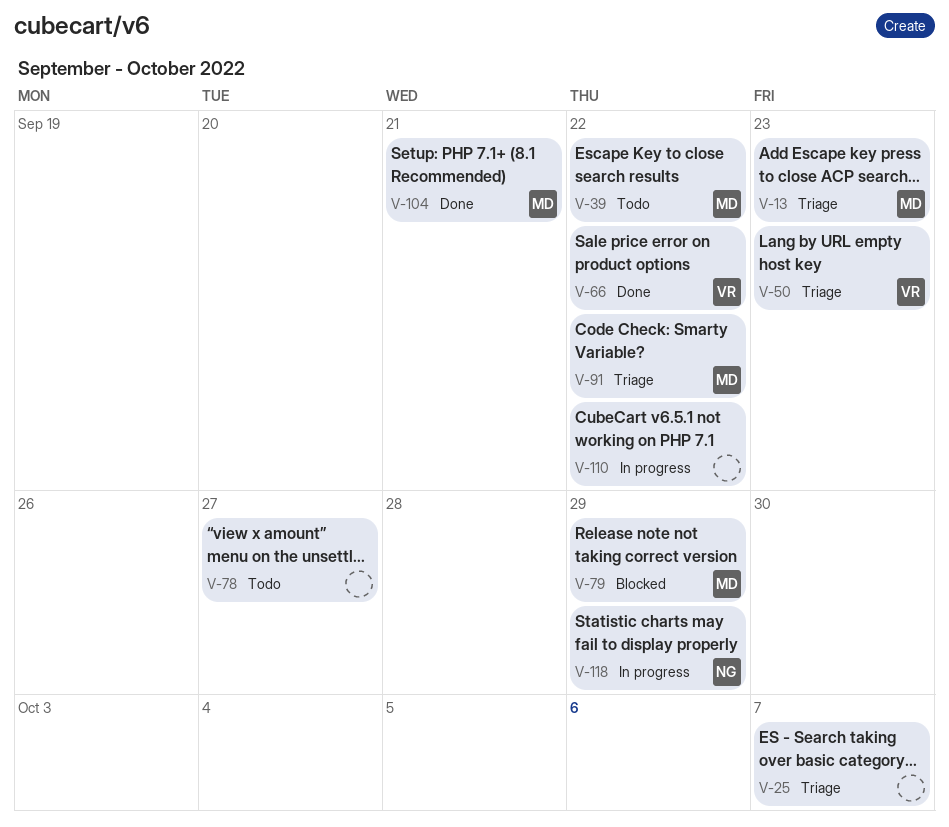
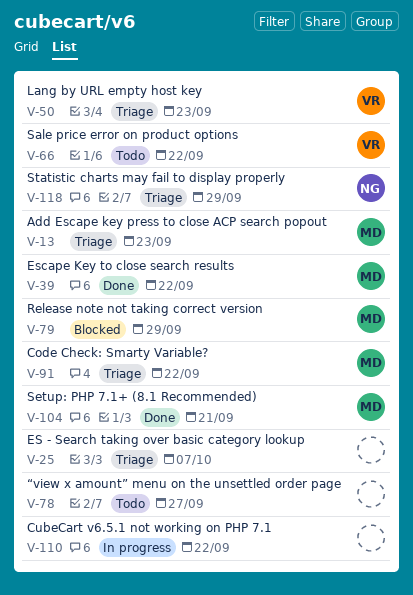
V-39, status: Todo -> Done
V-66, status: Done -> Todo
V-118, status: In progress -> Triage

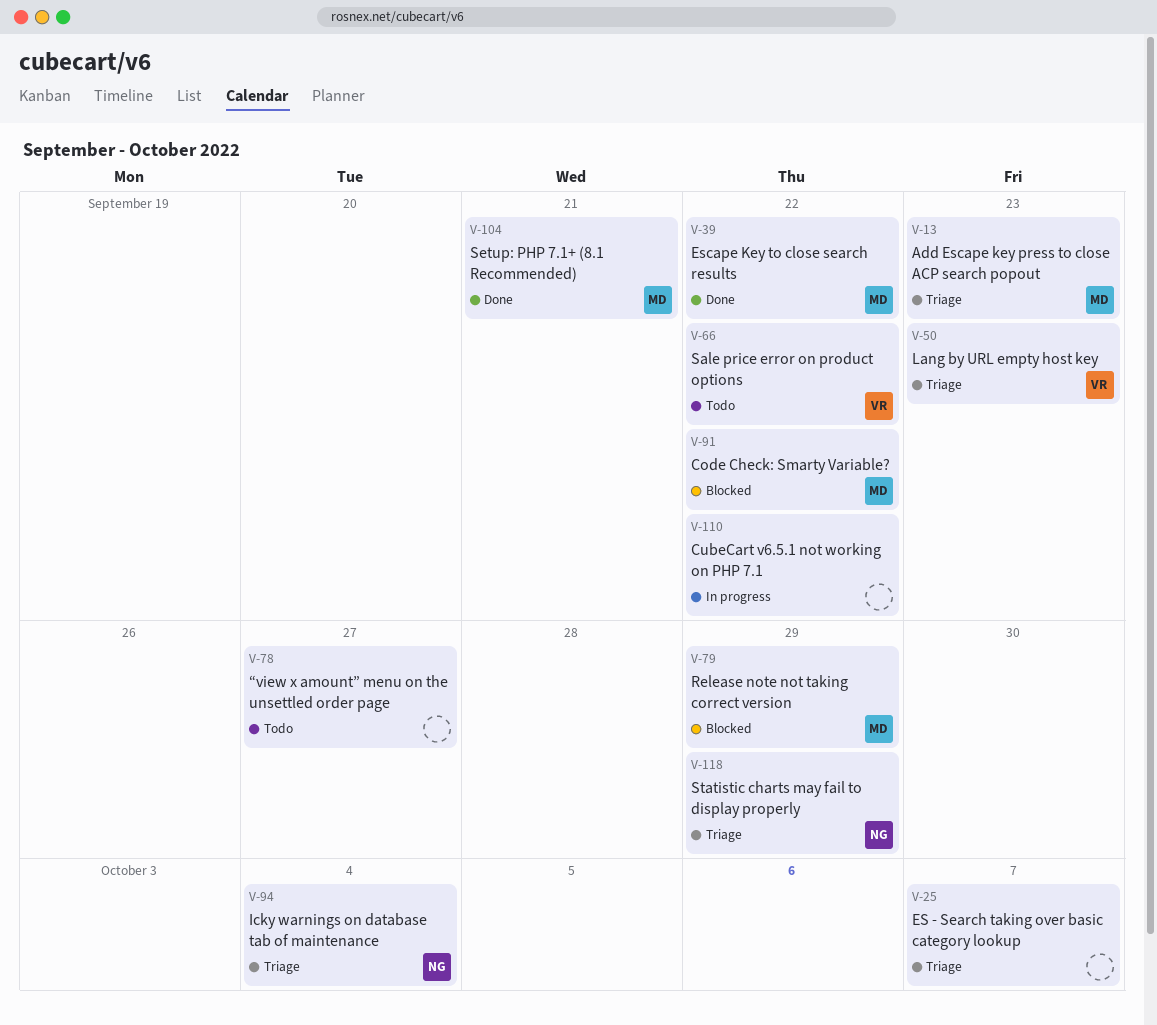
V-91, status: Triage -> Blocked
V-94: none -> present

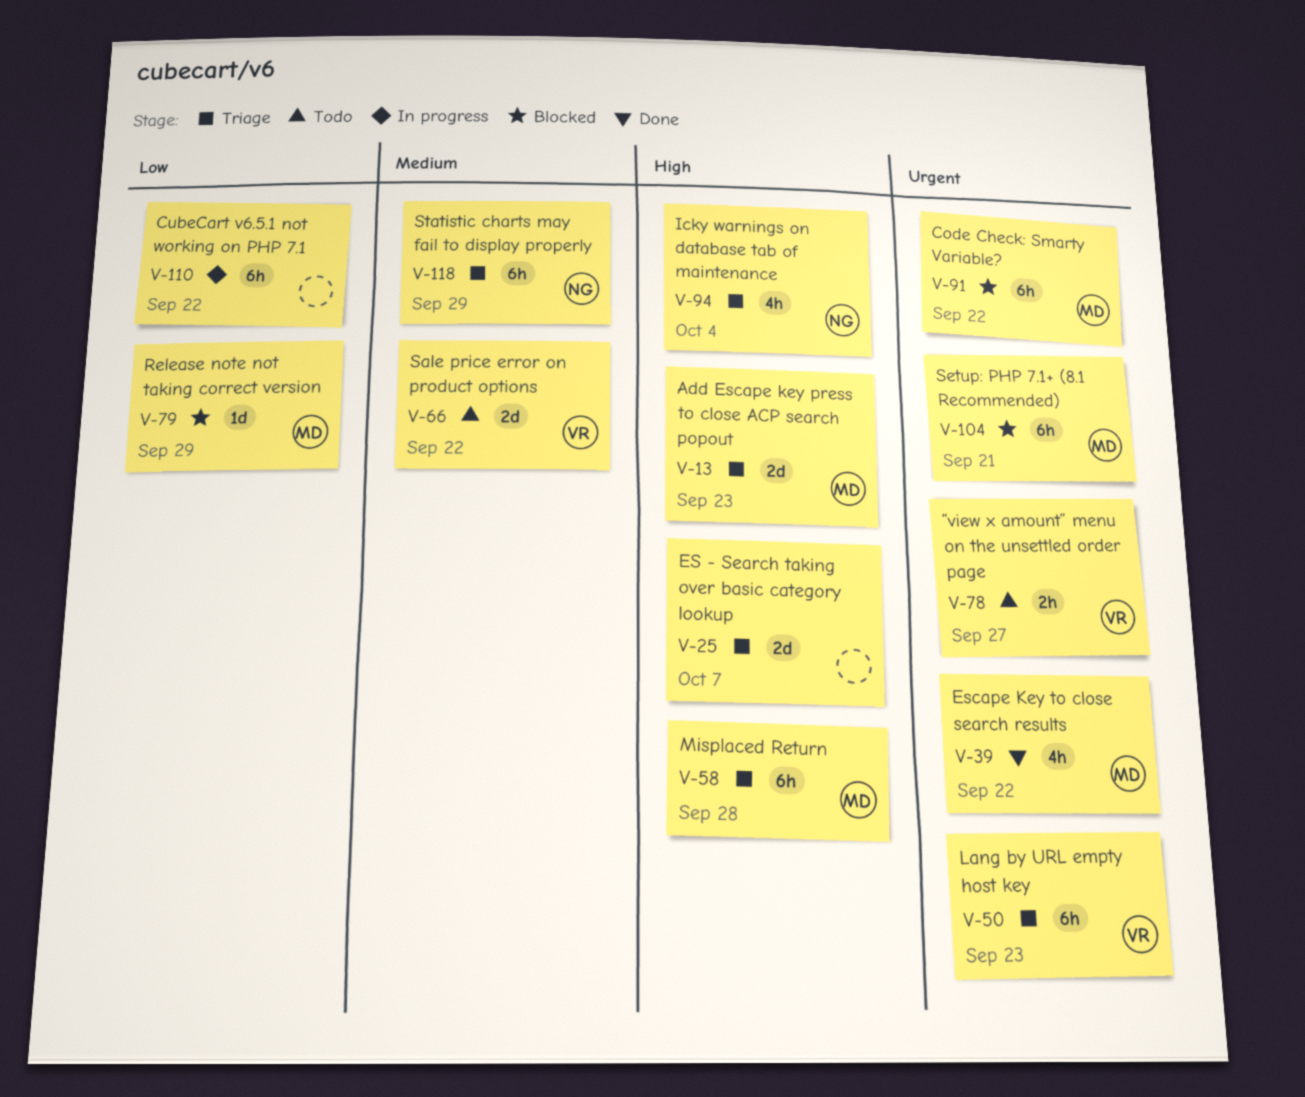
V-58: none -> present
V-78, owner: none -> VR
V-104, status: Done -> Blocked

